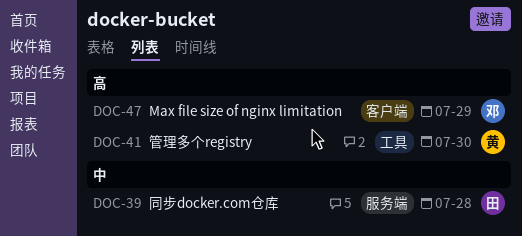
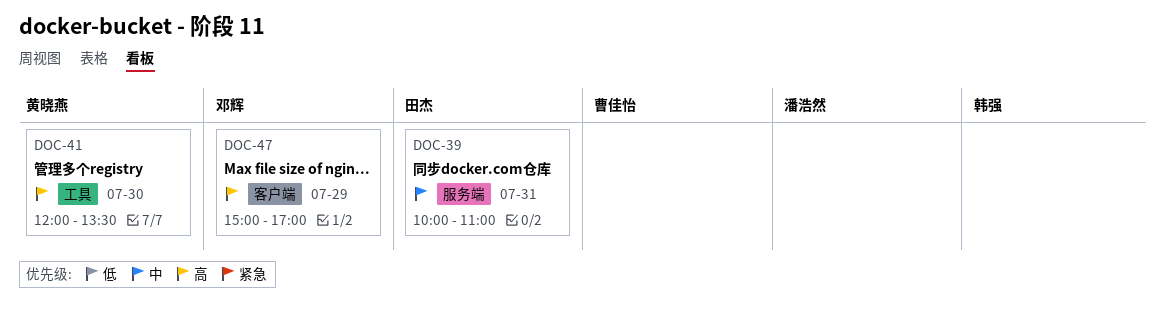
DOC-39, day: Jul 28 -> Jul 31

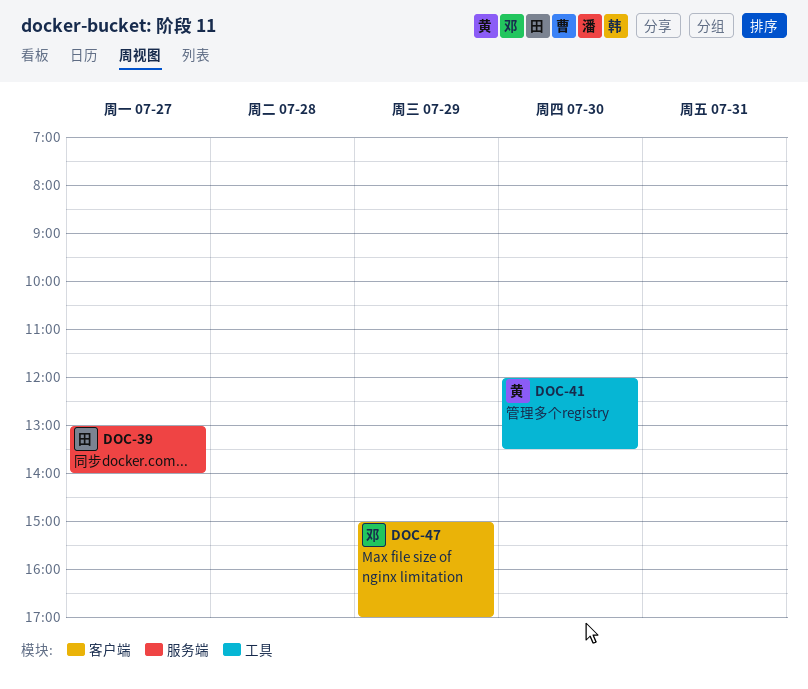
DOC-39, day: Jul 31 -> Jul 27
DOC-39, begins: 10:00 -> 13:00
DOC-39, ends: 11:00 -> 14:00

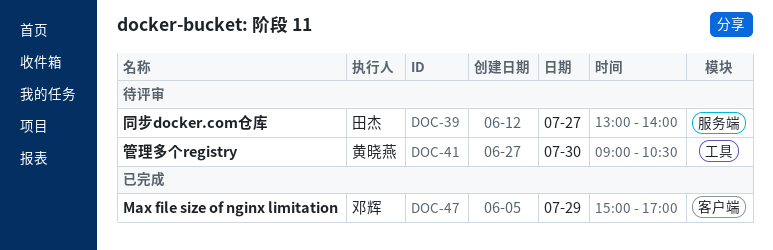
DOC-41, begins: 12:00 -> 09:00
DOC-41, ends: 13:30 -> 10:30

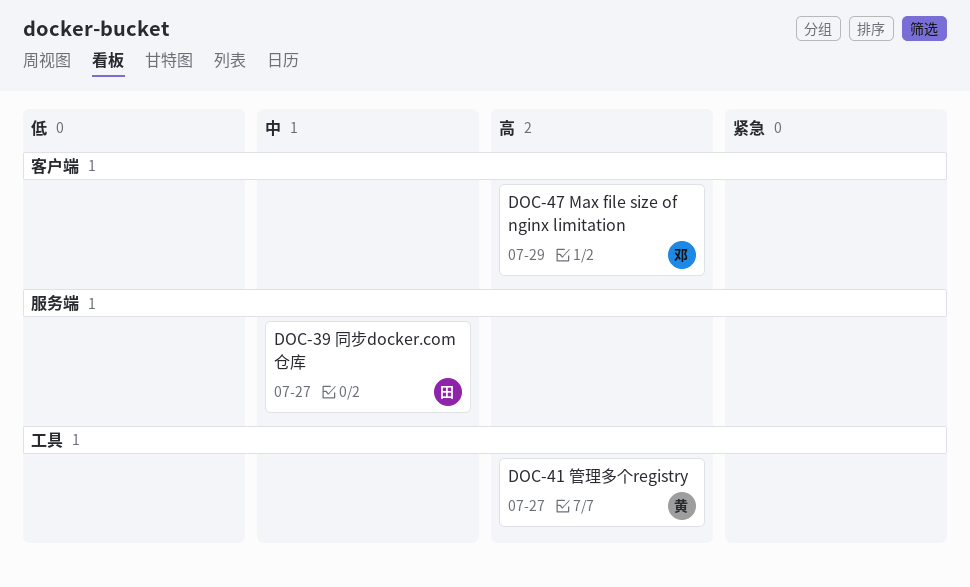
DOC-41, day: Jul 30 -> Jul 27

